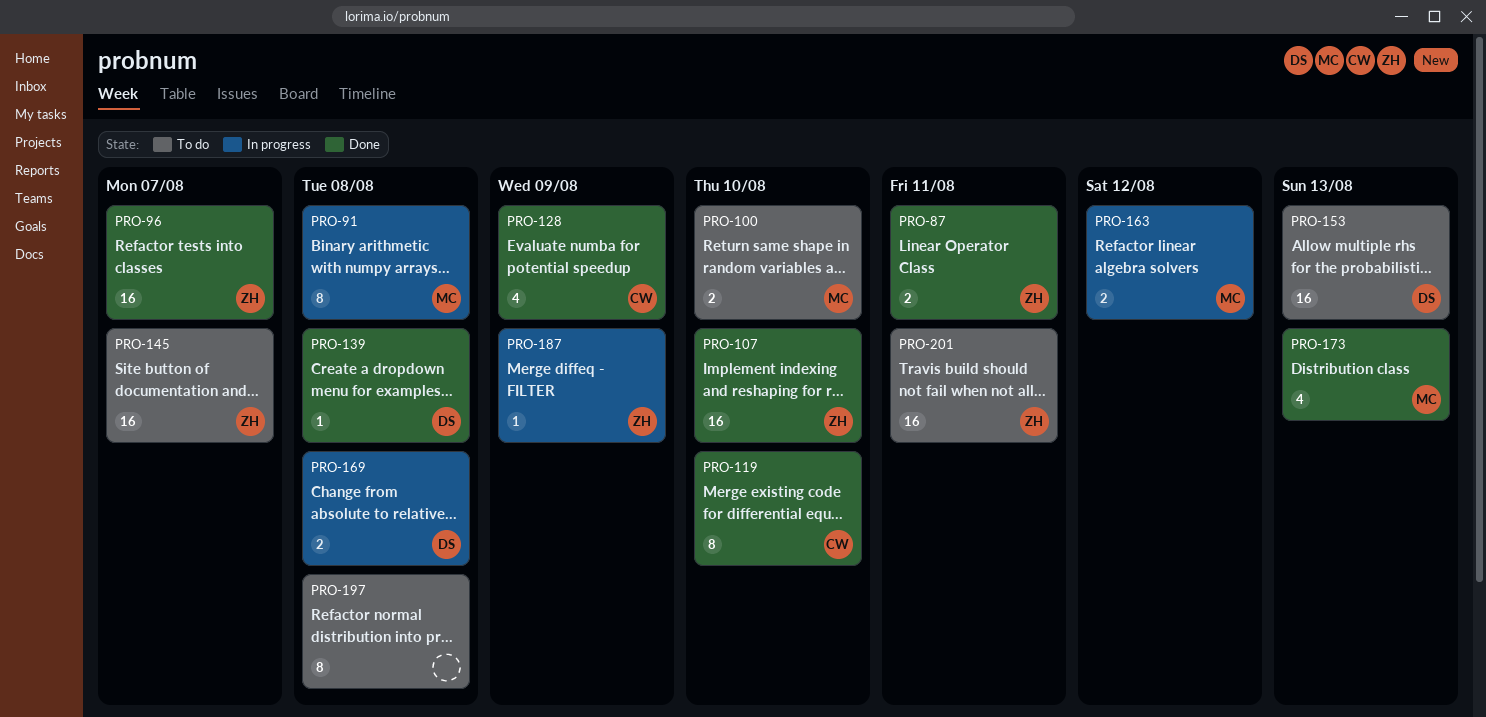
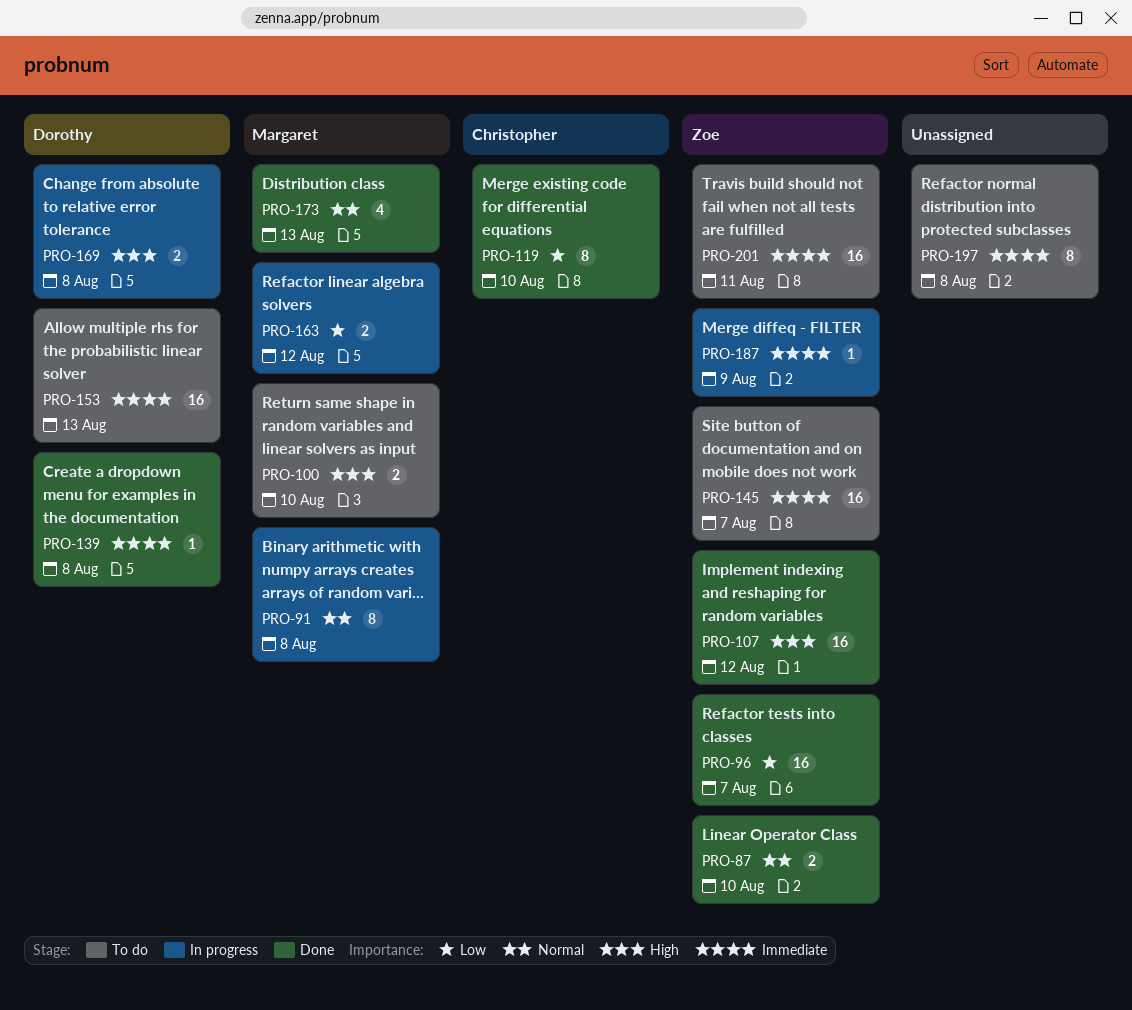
PRO-87, due: Aug 11 -> Aug 10
PRO-107, due: Aug 10 -> Aug 12
PRO-128: present -> none

